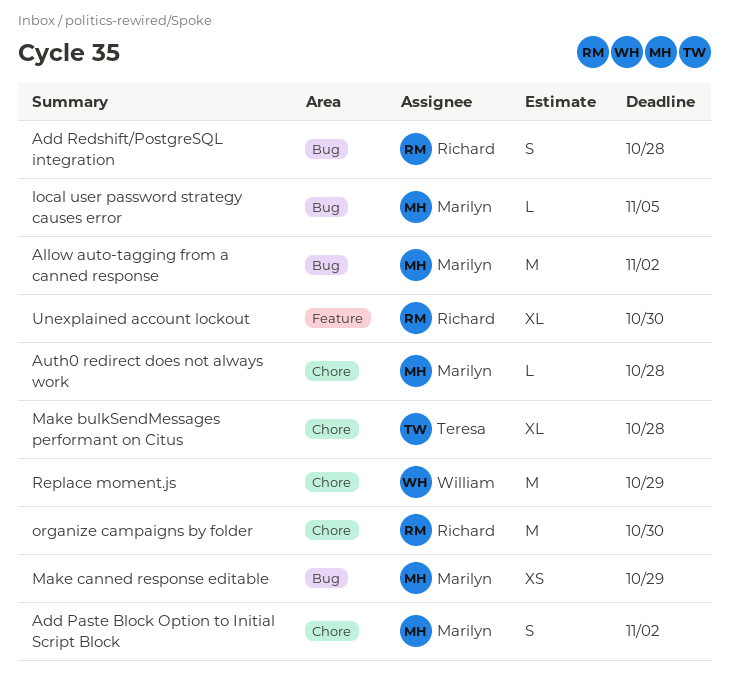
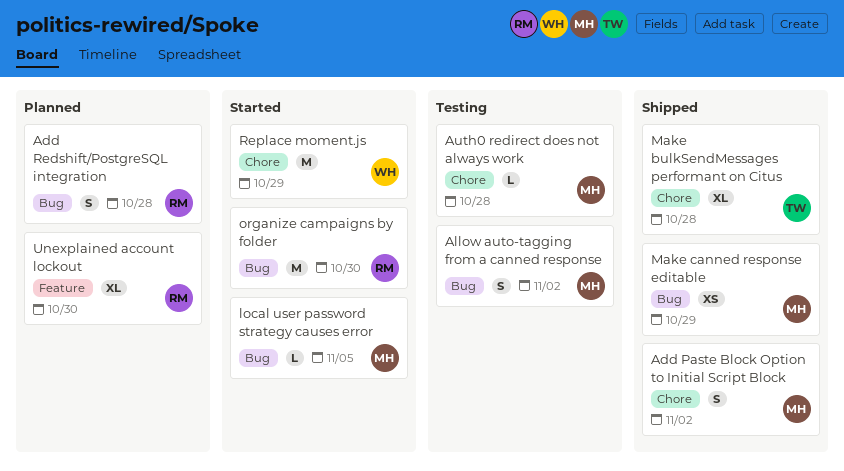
Allow auto-tagging from a canned response, estimate: M -> S
organize campaigns by folder, label: Chore -> Bug

